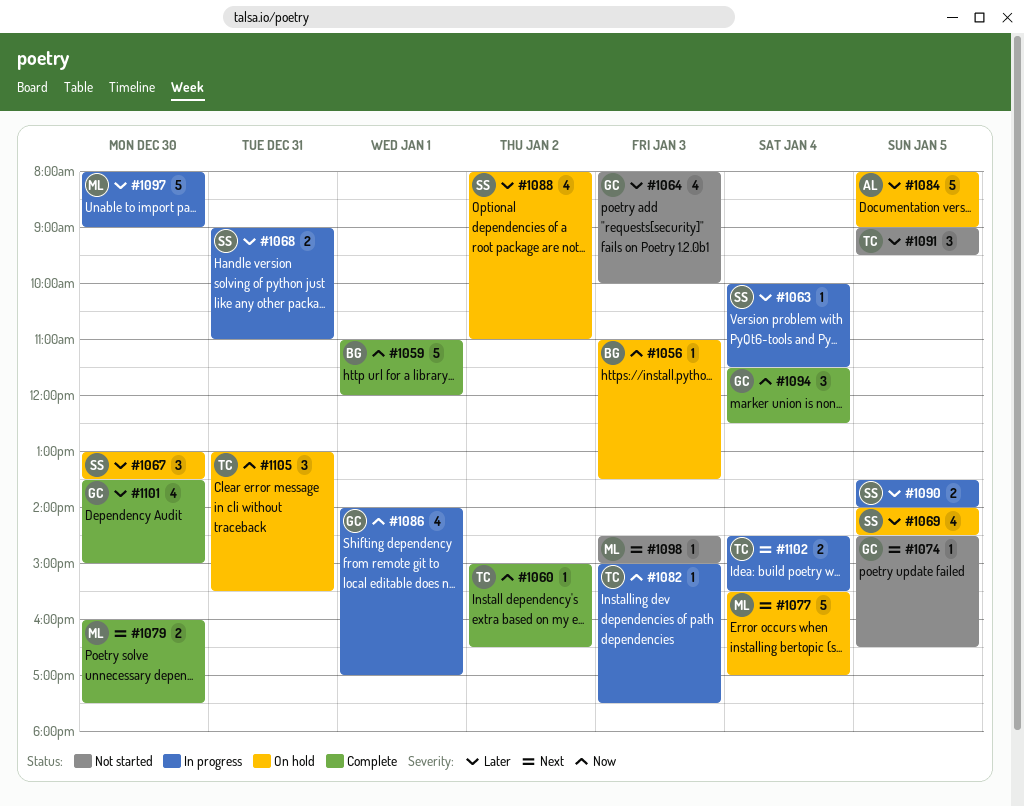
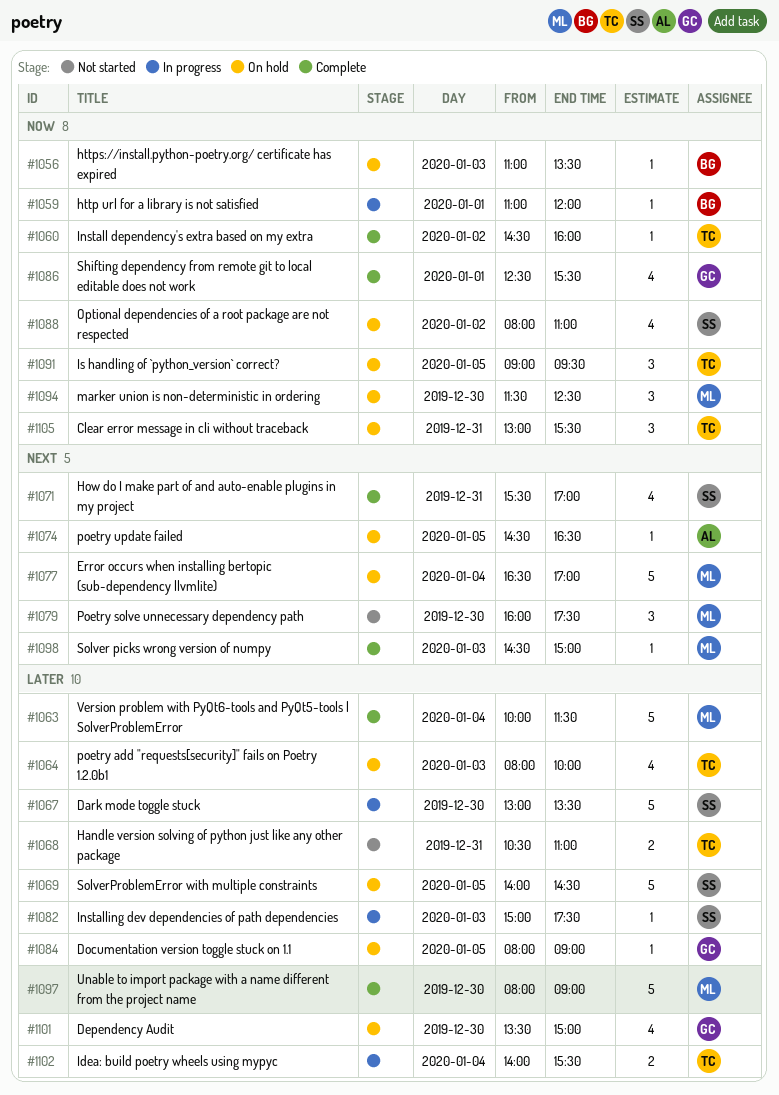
#1059, status: Complete -> In progress
#1059, estimate: 5 -> 1
#1060, begins: 15:00 -> 14:30
#1060, ends: 16:30 -> 16:00
#1063, status: In progress -> Complete
#1063, owner: SS -> ML
#1063, estimate: 1 -> 5
#1064, status: Not started -> On hold
#1064, owner: GC -> TC
#1067, status: On hold -> In progress
#1067, estimate: 3 -> 5
#1068, status: In progress -> Not started
#1068, owner: SS -> TC
#1068, begins: 09:00 -> 10:30
#1069, estimate: 4 -> 5
#1071: none -> present
#1074, status: Not started -> On hold
#1074, owner: GC -> AL
#1077, begins: 15:30 -> 16:30
#1079, status: Complete -> Not started
#1079, estimate: 2 -> 3
#1082, owner: TC -> SS
#1082, priority: Now -> Later
#1084, owner: AL -> GC
#1084, estimate: 5 -> 1
#1086, status: In progress -> Complete
#1086, begins: 14:00 -> 12:30
#1086, ends: 17:00 -> 15:30
#1088, priority: Later -> Now
#1090: present -> none
#1091, status: Not started -> On hold
#1091, priority: Later -> Now
#1094, status: Complete -> On hold
#1094, owner: GC -> ML
#1094, day: Jan 4 -> Dec 30
#1097, status: In progress -> Complete
#1098, status: Not started -> Complete
#1101, status: Complete -> On hold
#1102, priority: Next -> Later
#1102, begins: 14:30 -> 14:00

